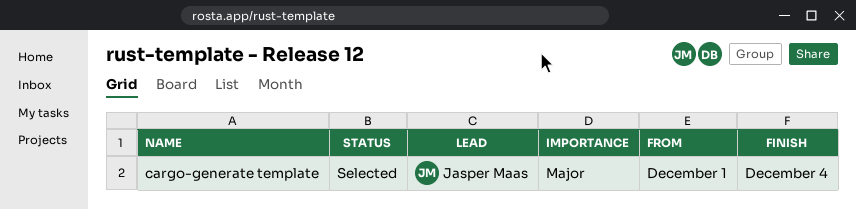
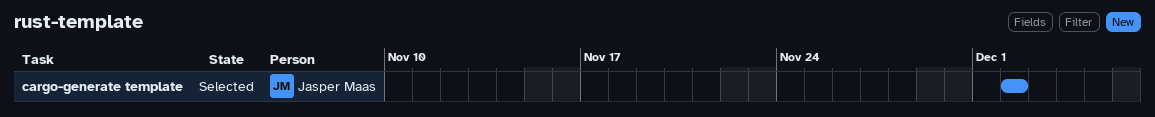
cargo-generate template, start: Dec 1 -> Dec 2
cargo-generate template, due: Dec 4 -> Dec 2

